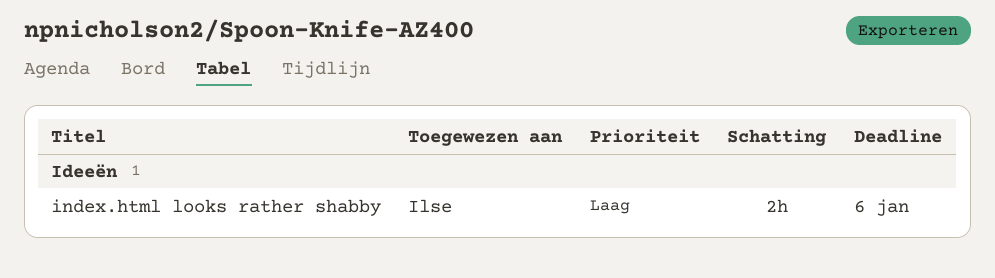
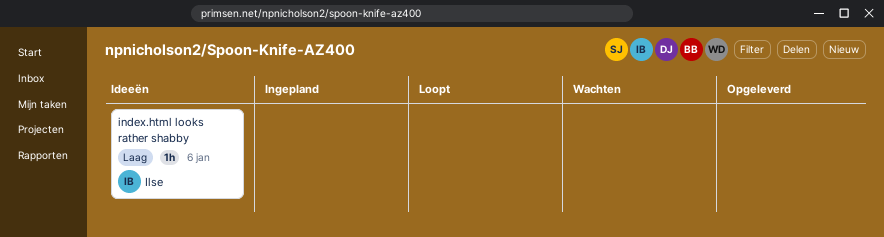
index.html looks rather shabby, estimate: 2h -> 1h

